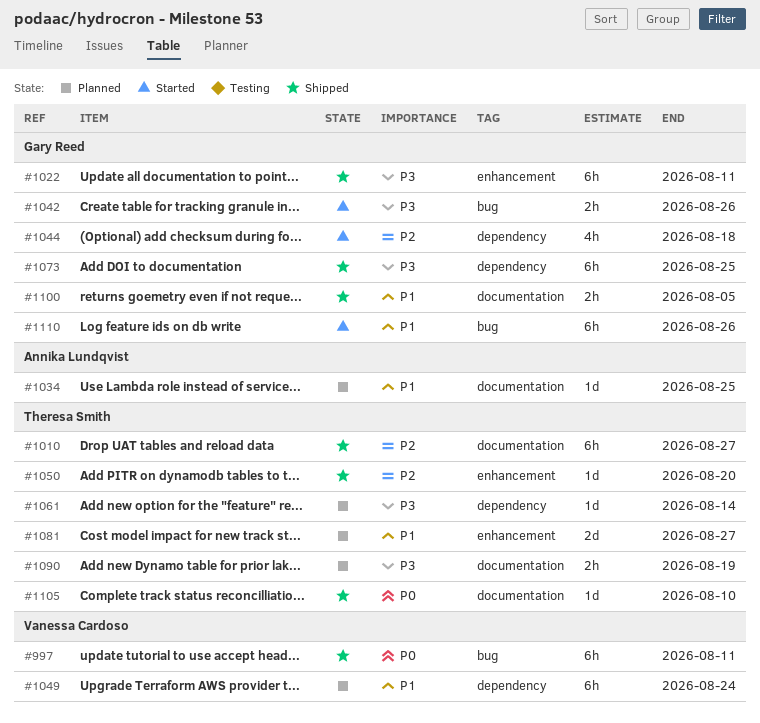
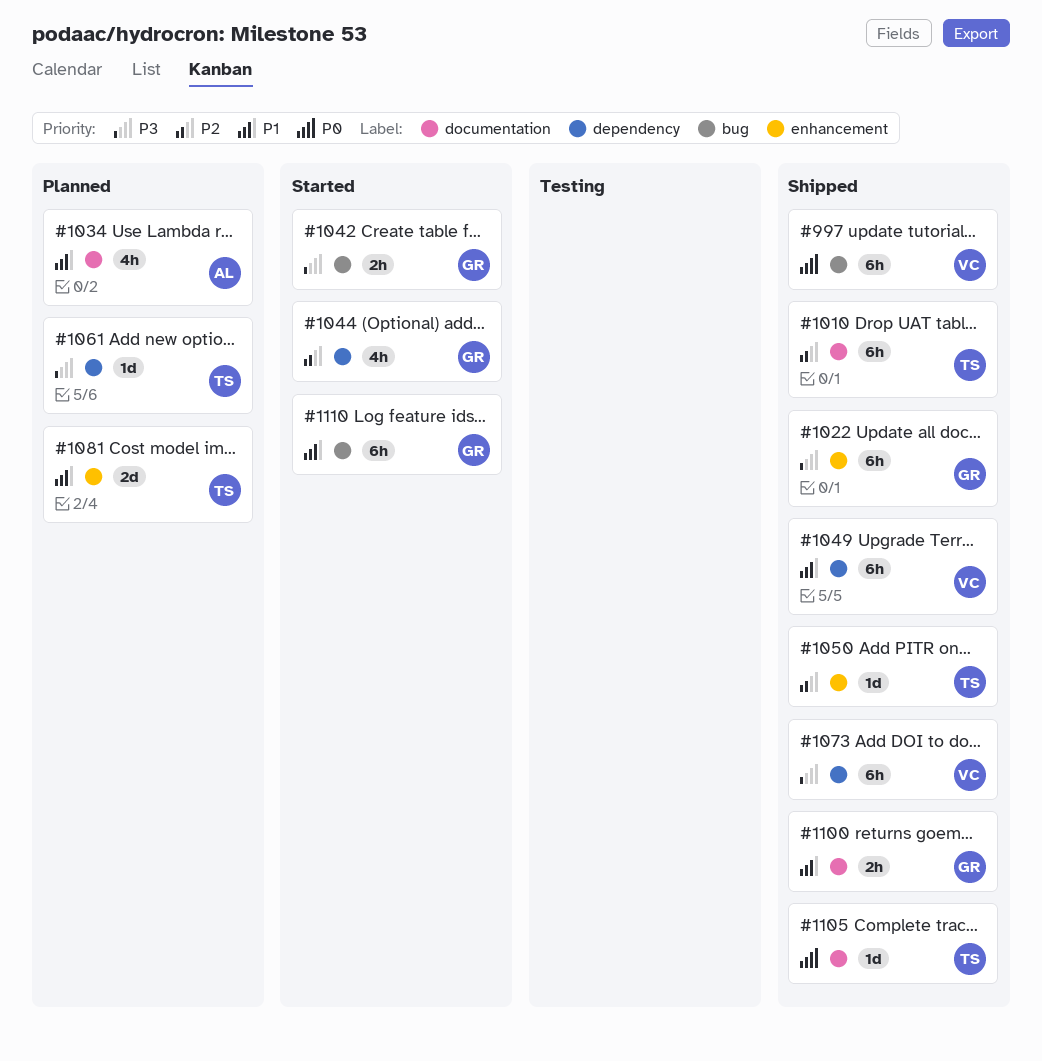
#1034, estimate: 1d -> 4h
#1049, status: Planned -> Shipped
#1073, owner: Gary Reed -> Vanessa Cardoso
#1090: present -> none

